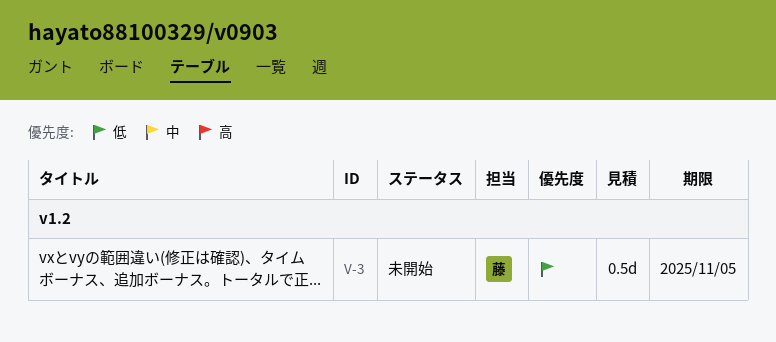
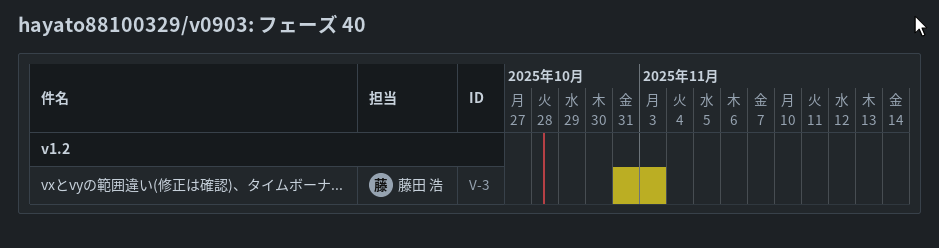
V-3, due: Nov 5 -> Nov 3

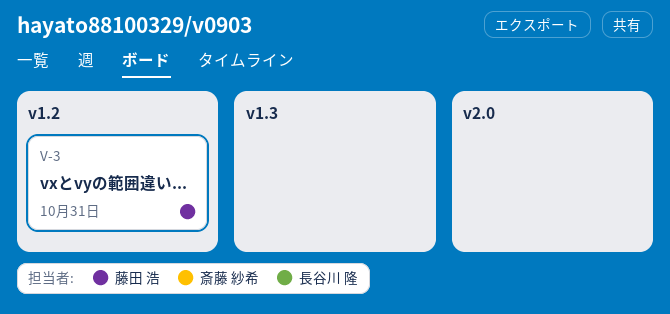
V-3, due: Nov 3 -> Oct 31

